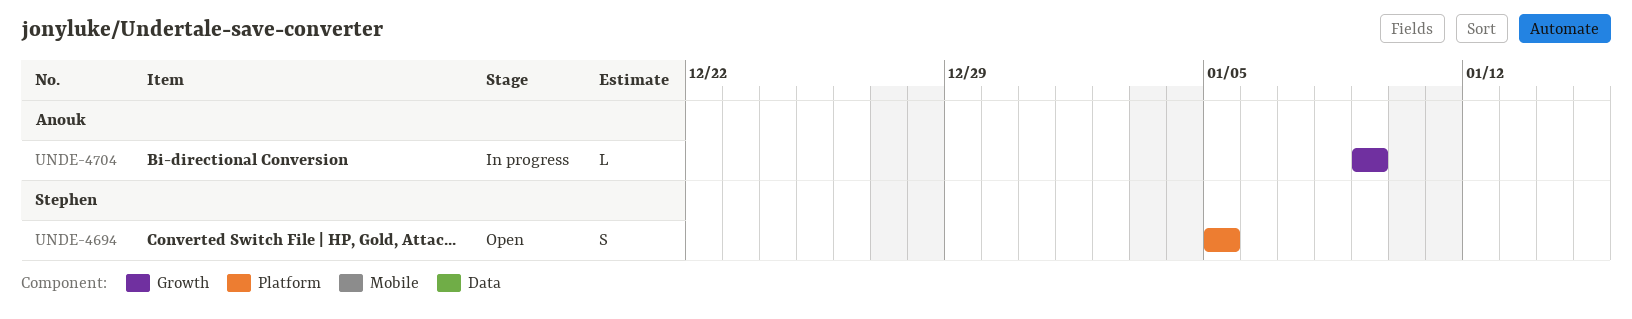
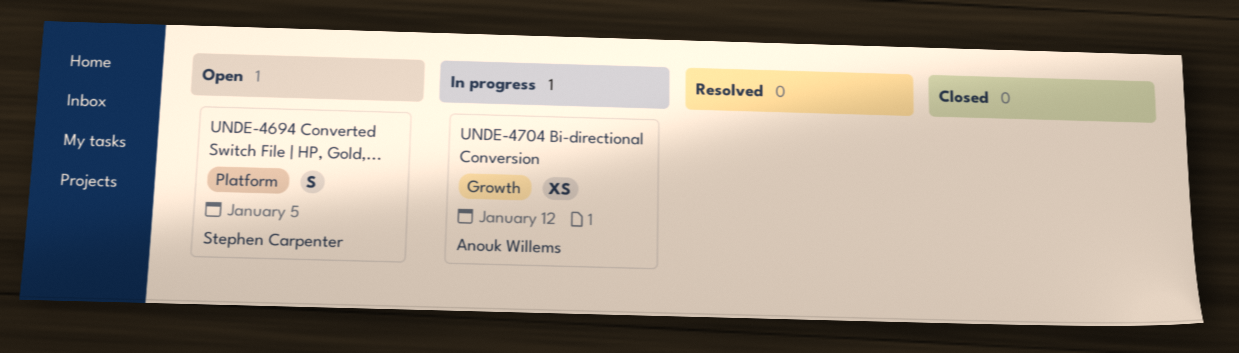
UNDE-4704, estimate: L -> XS
UNDE-4704, due: Jan 9 -> Jan 12

